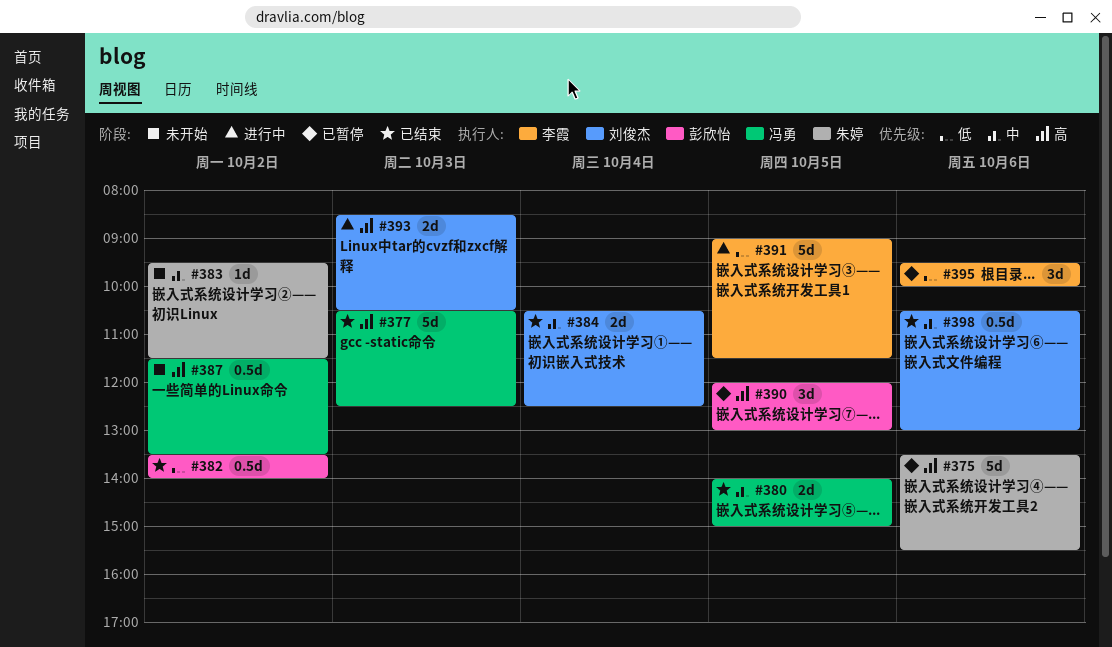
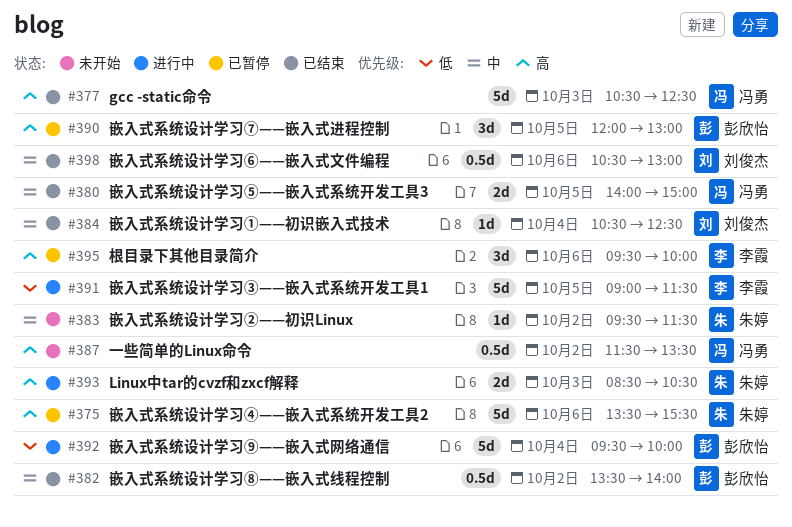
#382, priority: 低 -> 中
#384, estimate: 2d -> 1d
#392: none -> present
#393, owner: 刘俊杰 -> 朱婷
#395, priority: 低 -> 高

